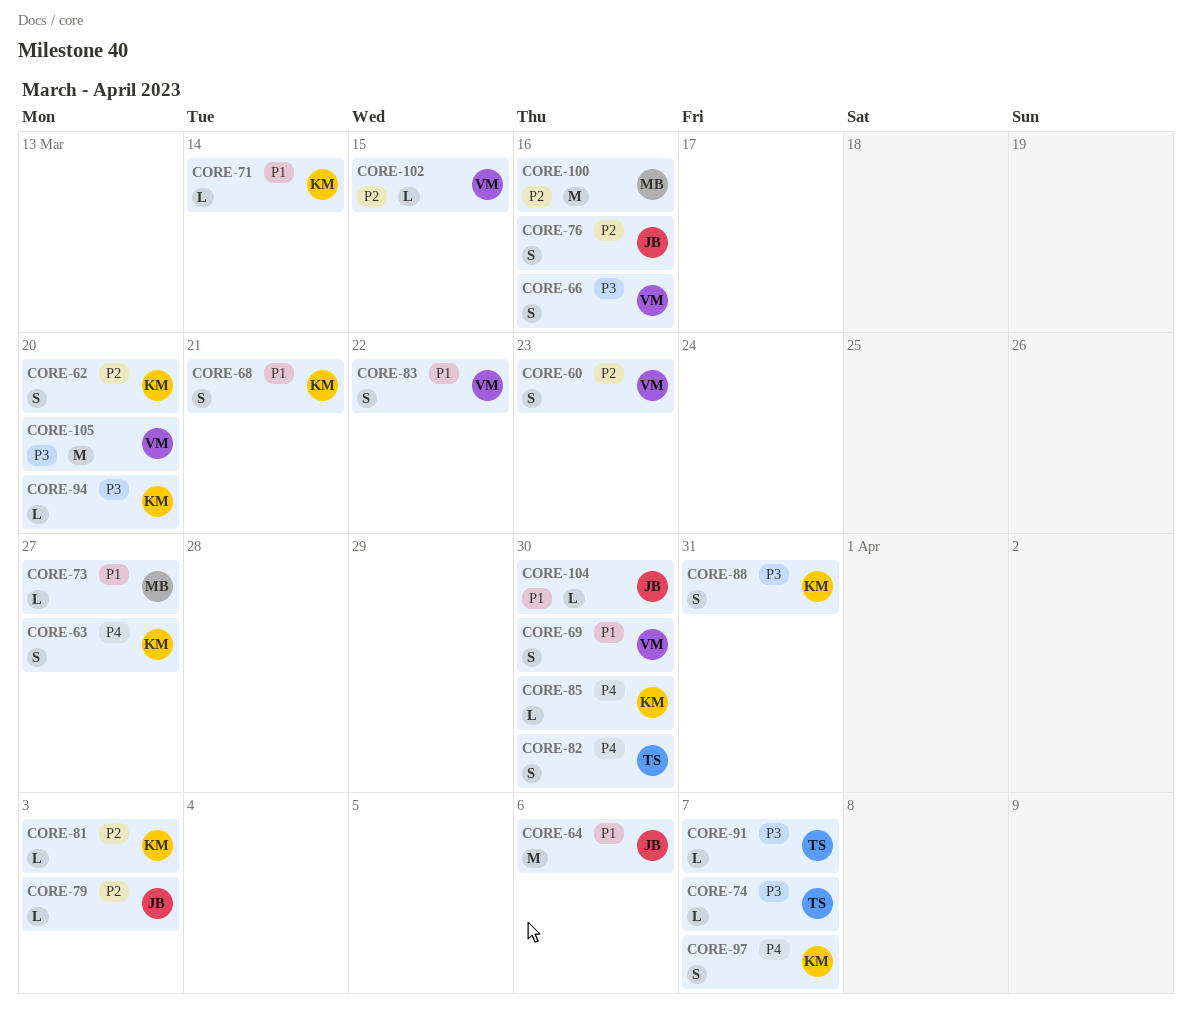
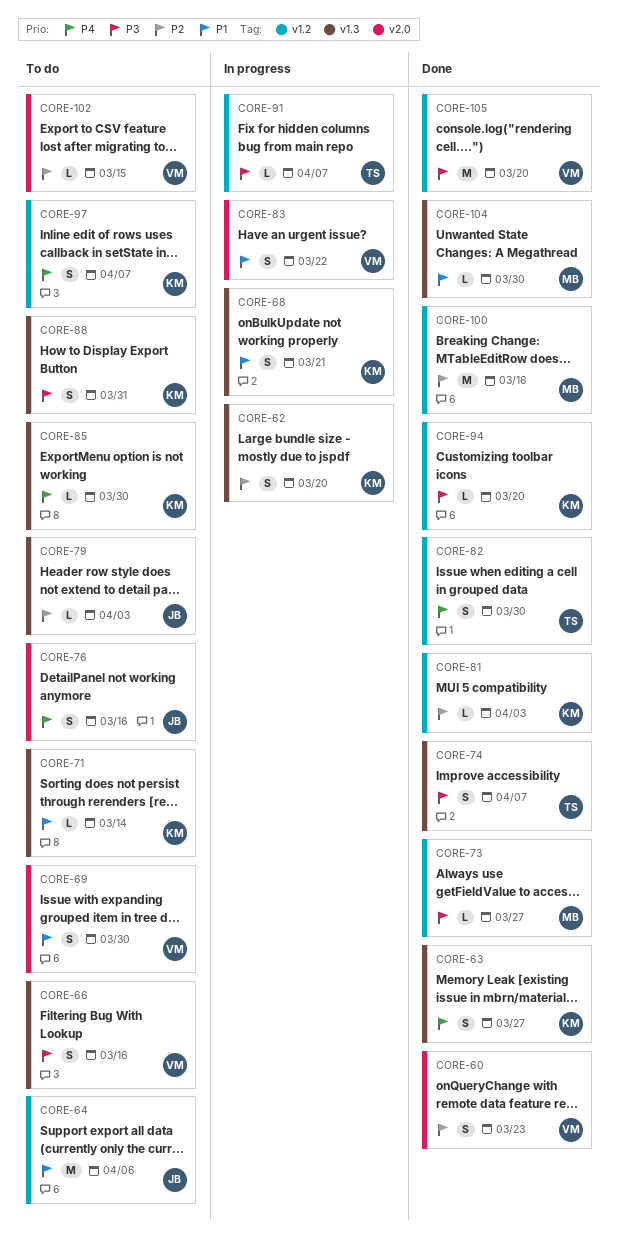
CORE-73, priority: P1 -> P3
CORE-74, estimate: L -> S
CORE-76, priority: P2 -> P4
CORE-104, owner: JB -> MB

